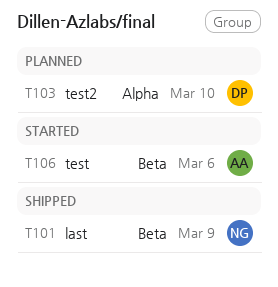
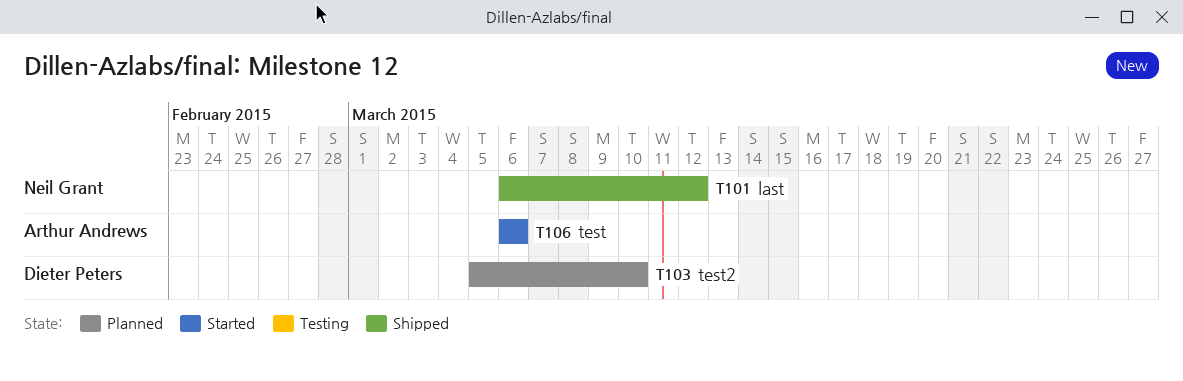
T101, due: Mar 9 -> Mar 12

